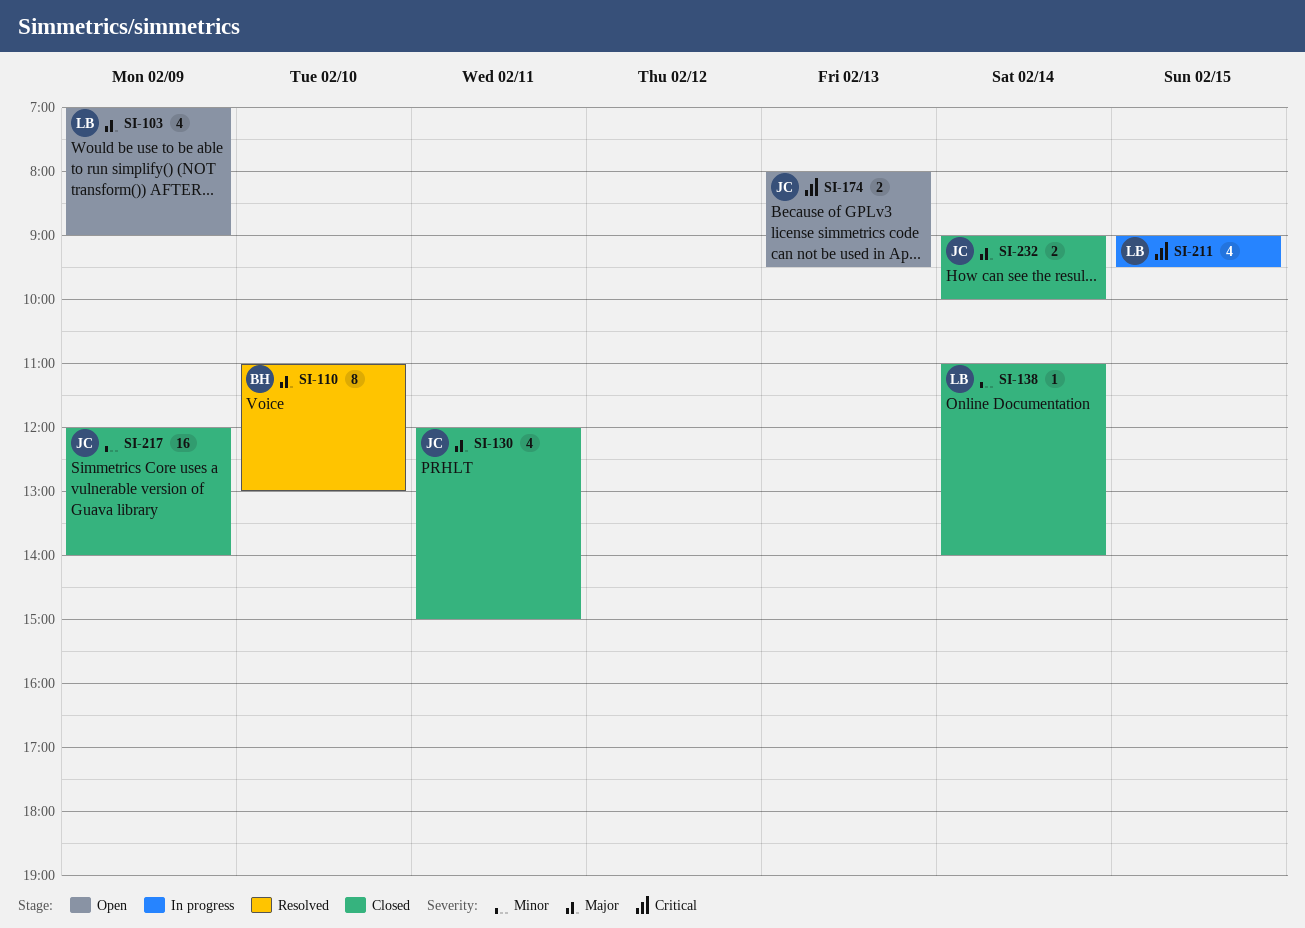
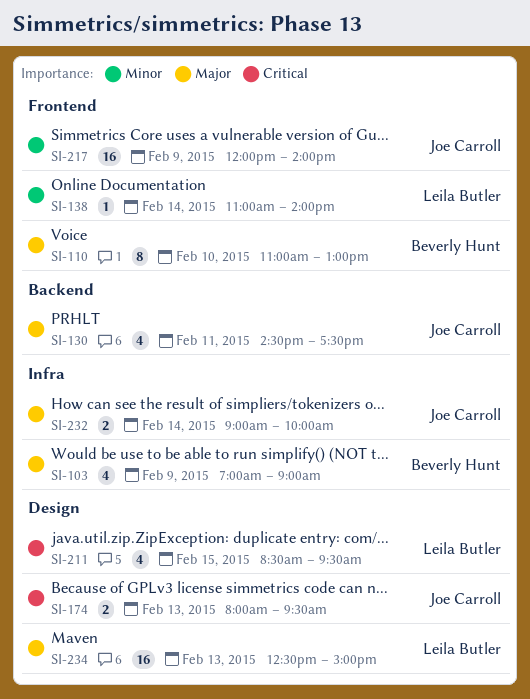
SI-103, owner: Leila Butler -> Beverly Hunt
SI-130, begins: 12:00 -> 14:30
SI-130, ends: 15:00 -> 17:30
SI-211, begins: 09:00 -> 08:30
SI-234: none -> present

